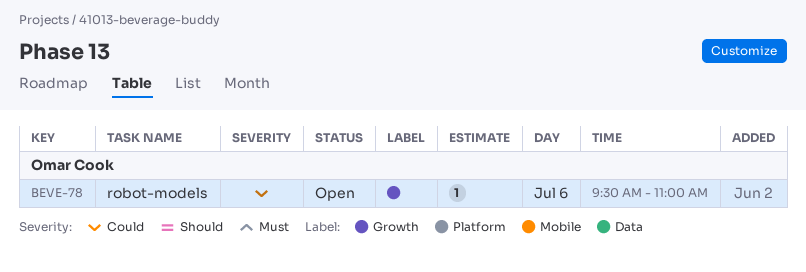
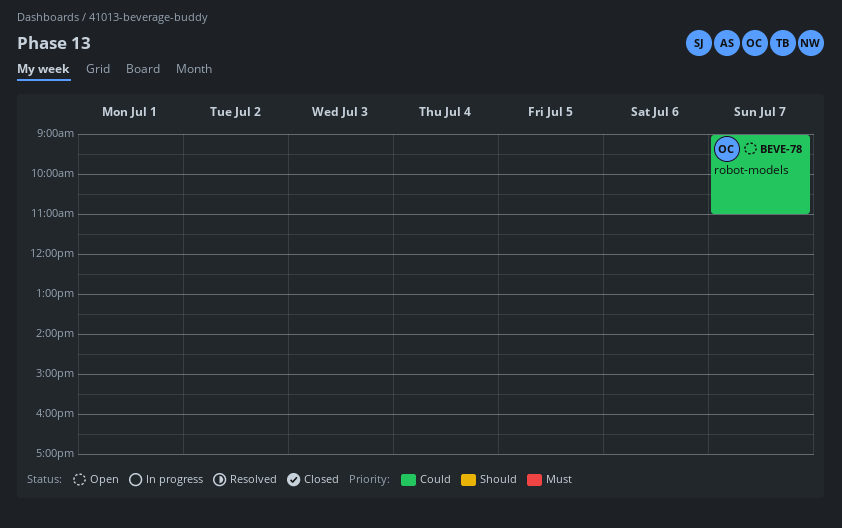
BEVE-78, day: Jul 6 -> Jul 7
BEVE-78, begins: 09:30 -> 09:00

